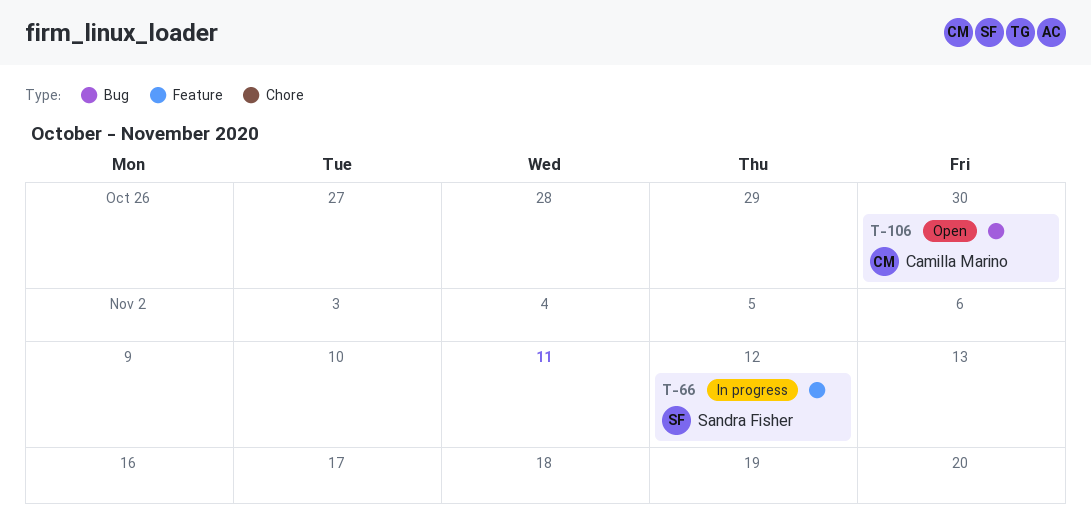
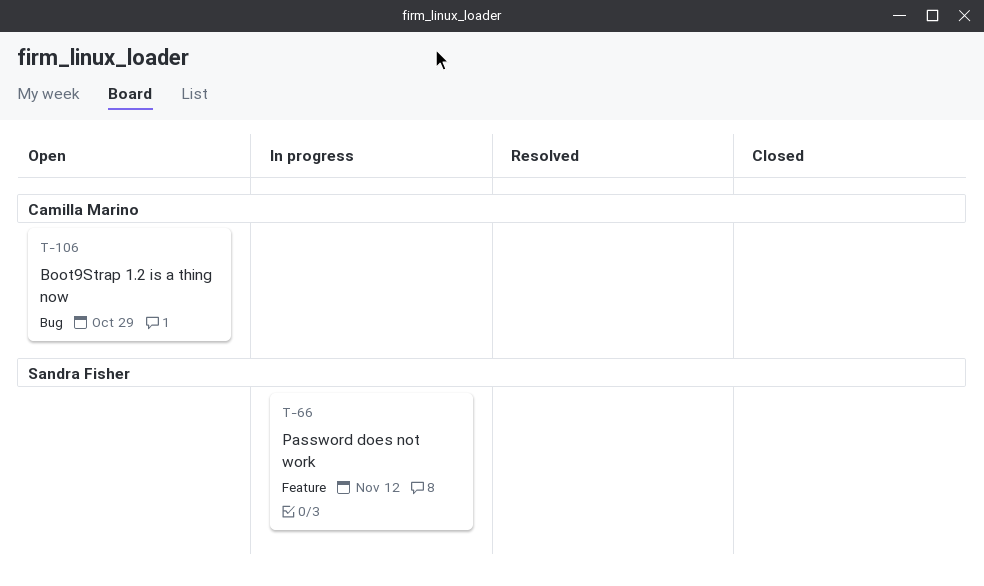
T-106, due: Oct 30 -> Oct 29

